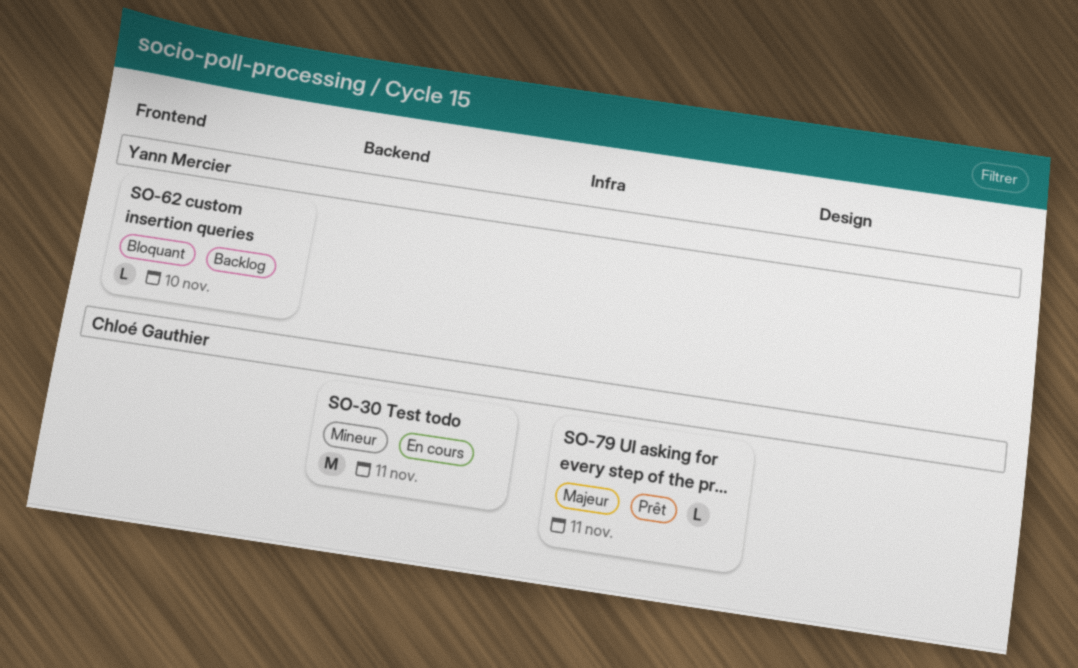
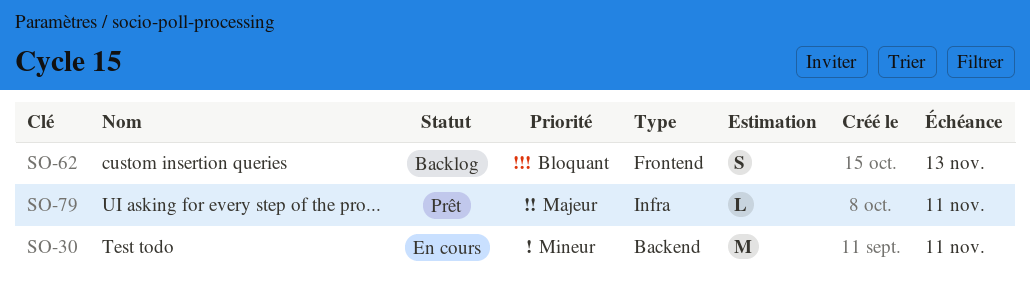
SO-62, estimate: L -> S
SO-62, due: Nov 10 -> Nov 13

